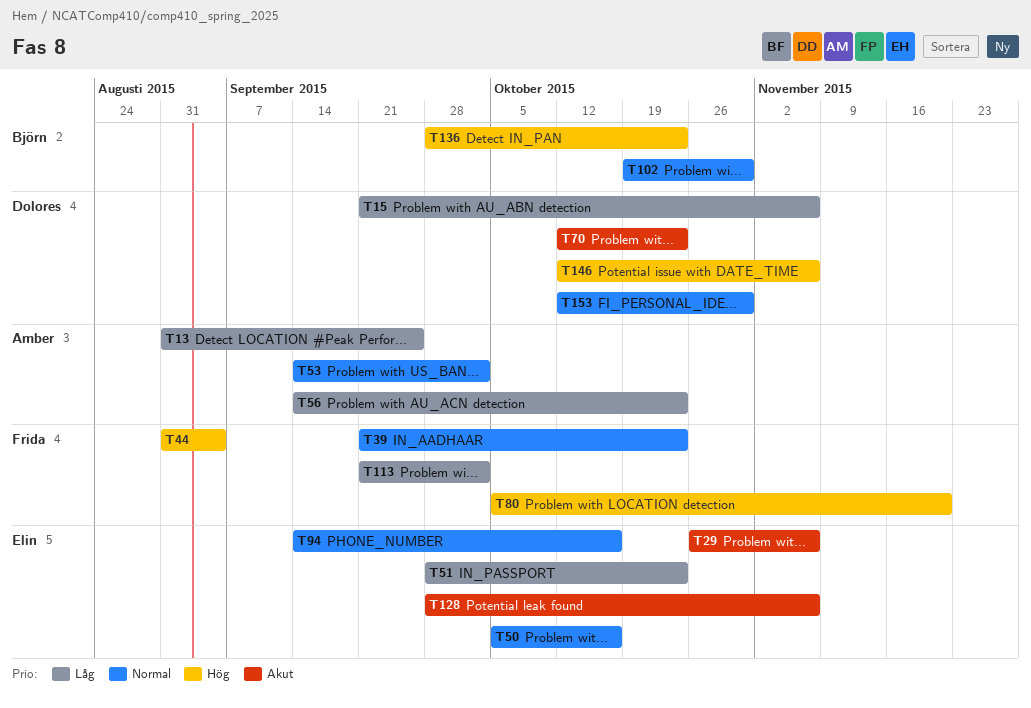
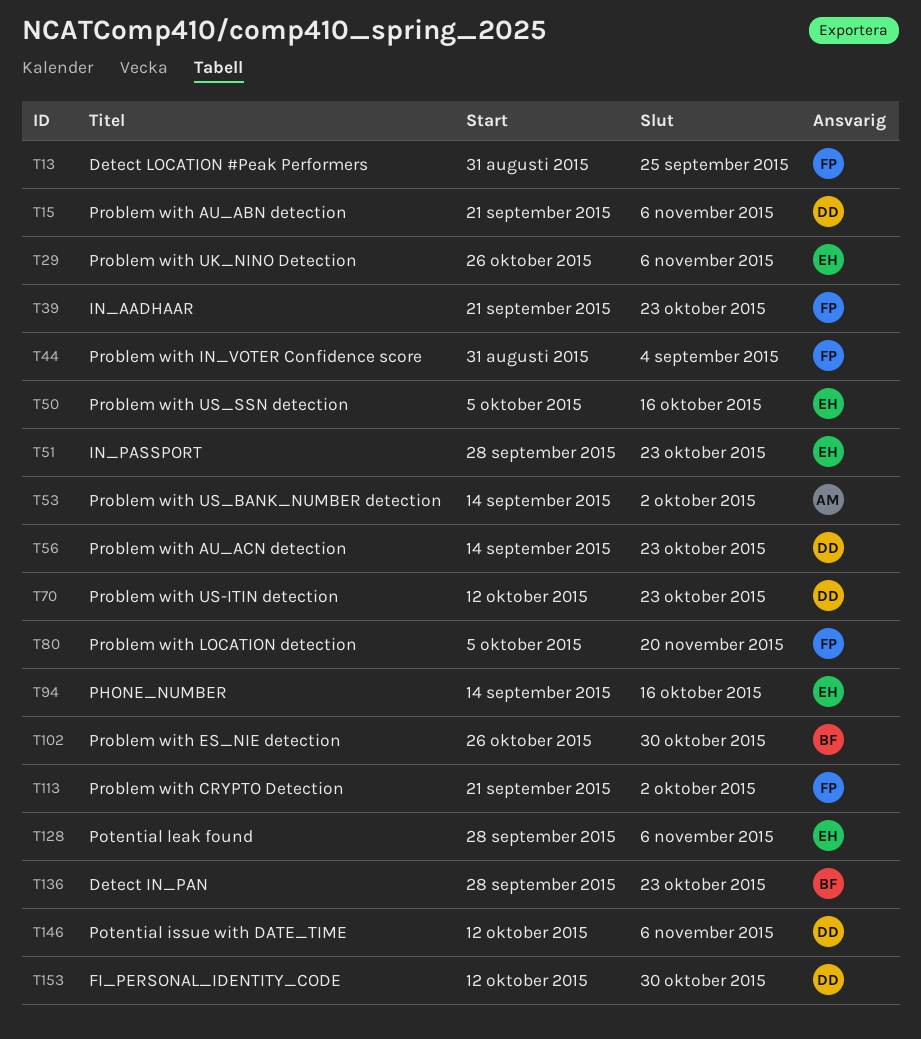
T13, owner: Amber -> Frida
T56, owner: Amber -> Dolores
T102, start: Oct 19 -> Oct 26

